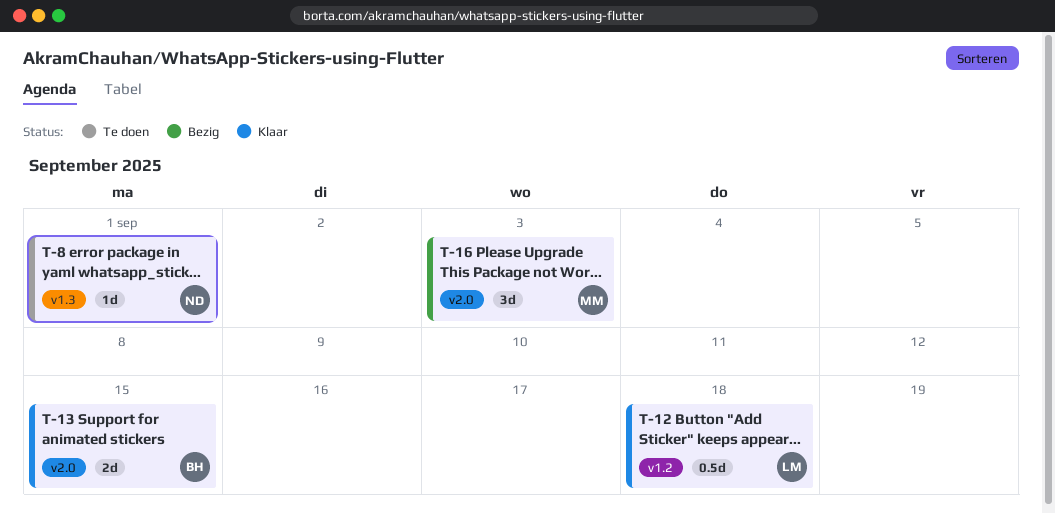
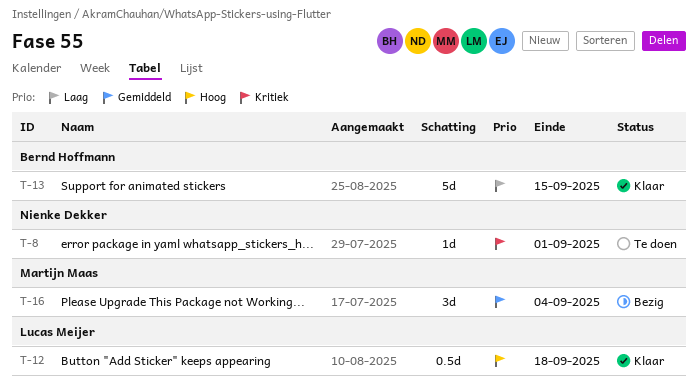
T-13, estimate: 2d -> 5d
T-16, due: Sep 3 -> Sep 4

